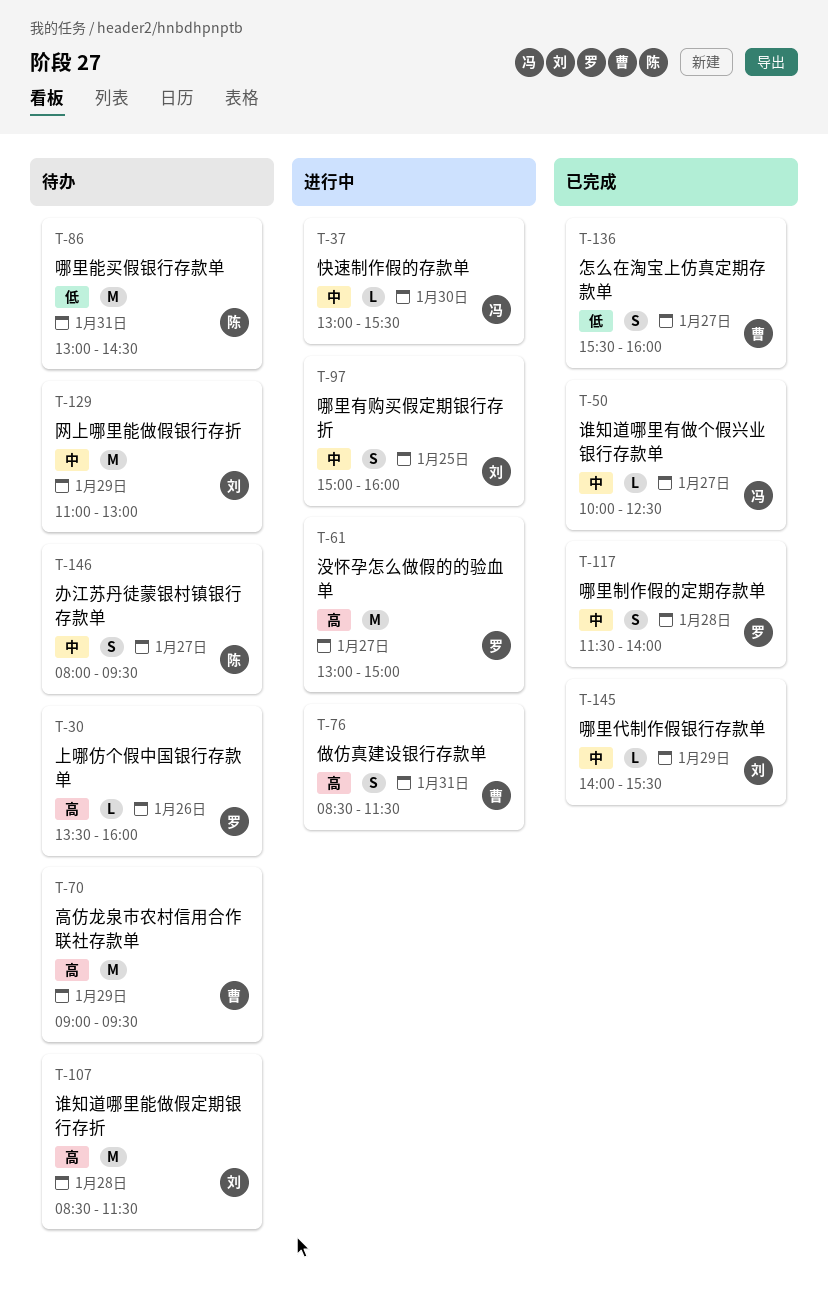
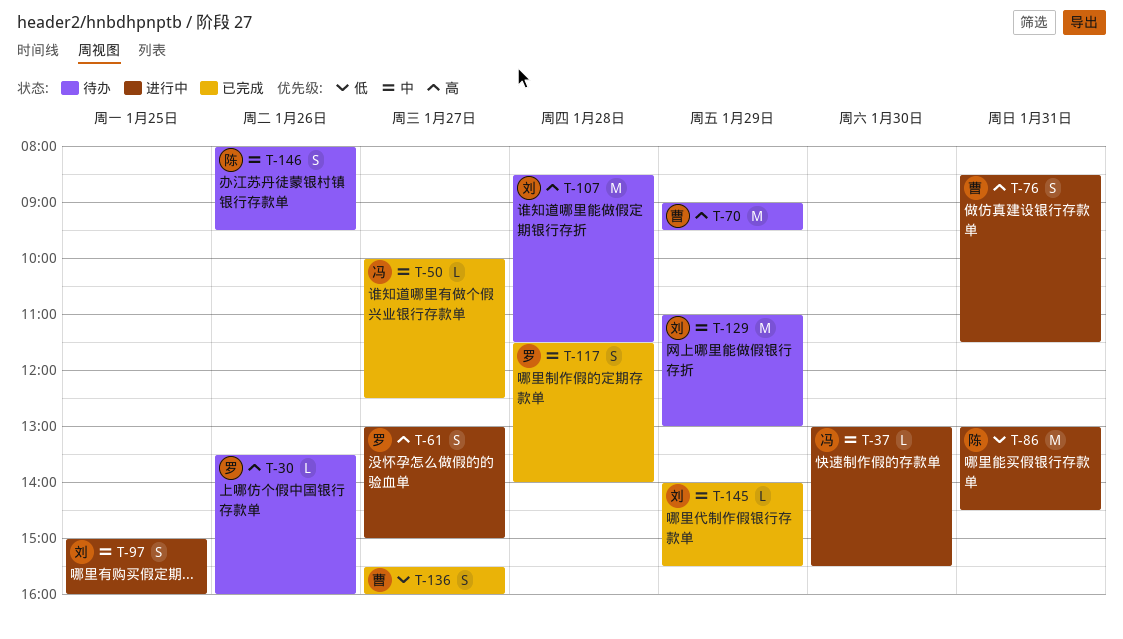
T-61, estimate: M -> S
T-86, status: 待办 -> 进行中
T-146, day: Jan 27 -> Jan 26

